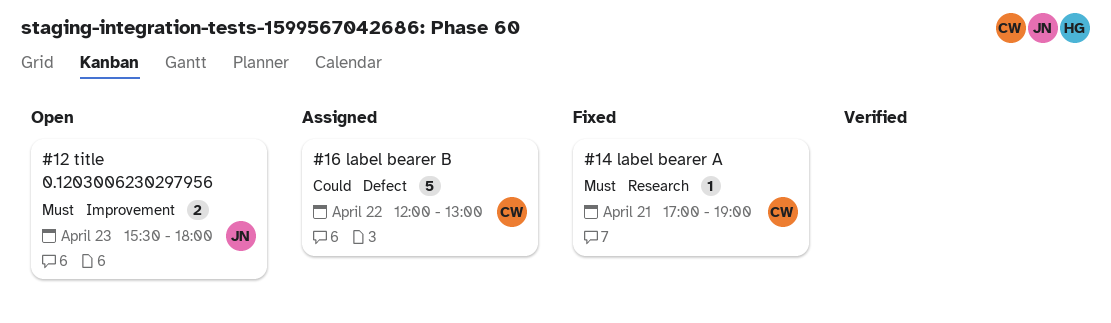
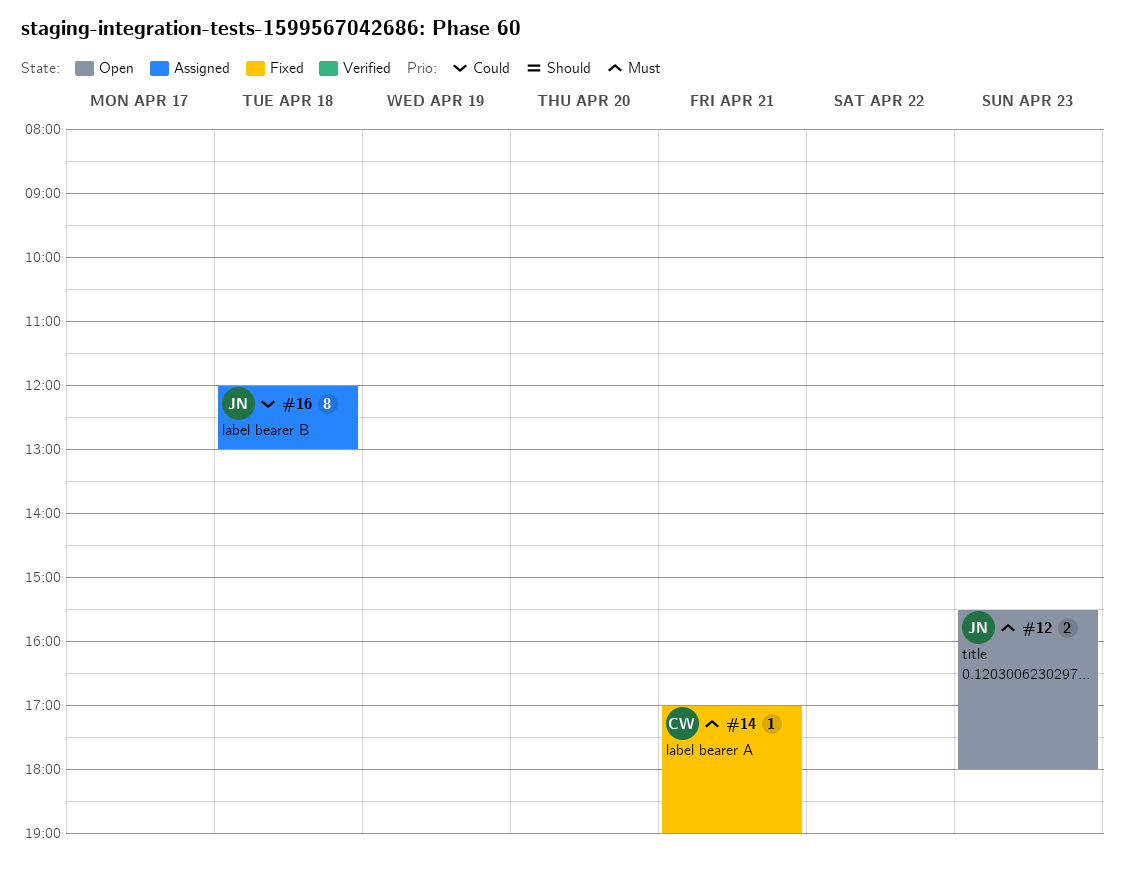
#16, owner: CW -> JN
#16, estimate: 5 -> 8
#16, day: Apr 22 -> Apr 18

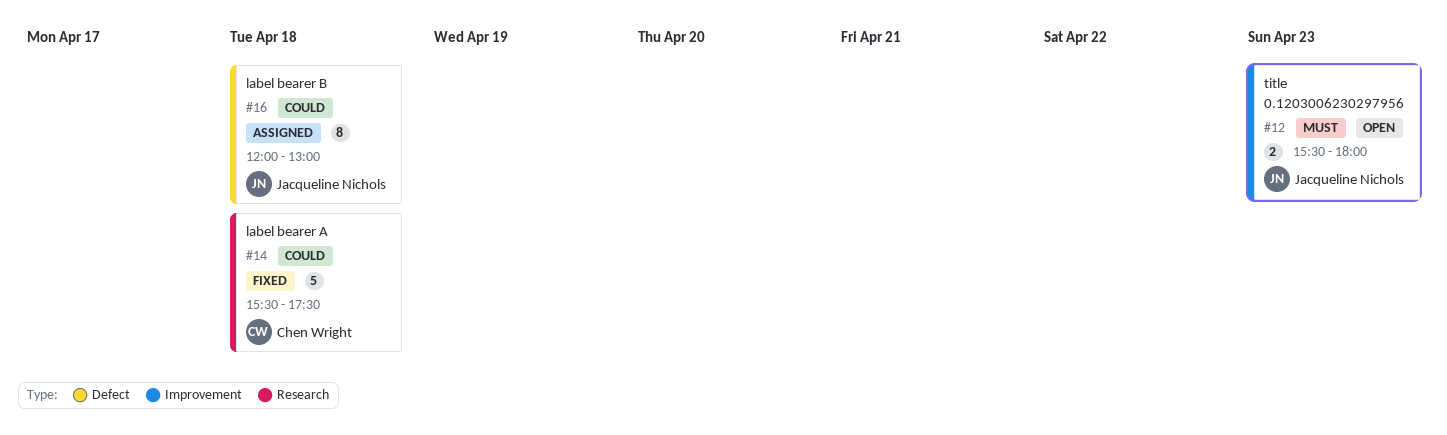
#14, priority: Must -> Could
#14, estimate: 1 -> 5
#14, day: Apr 21 -> Apr 18
#14, begins: 17:00 -> 15:30
#14, ends: 19:00 -> 17:30

